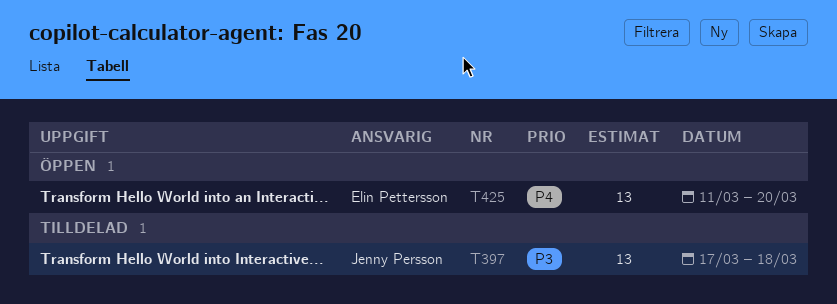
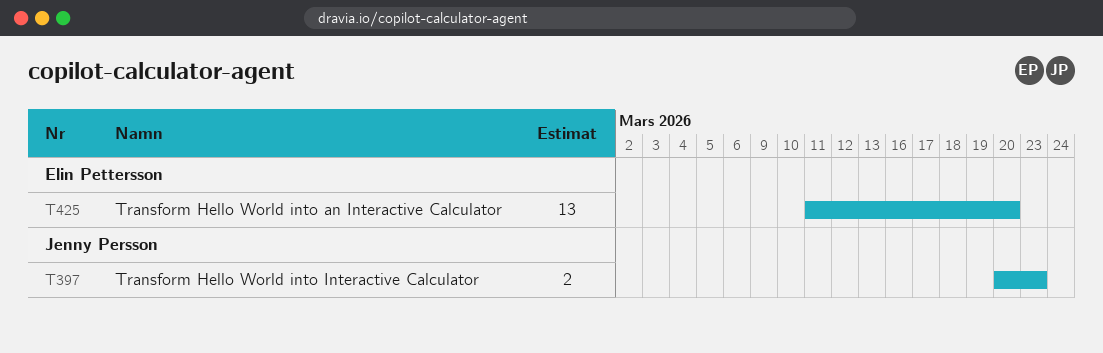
T397, estimate: 13 -> 2
T397, start: Mar 17 -> Mar 20
T397, due: Mar 18 -> Mar 23

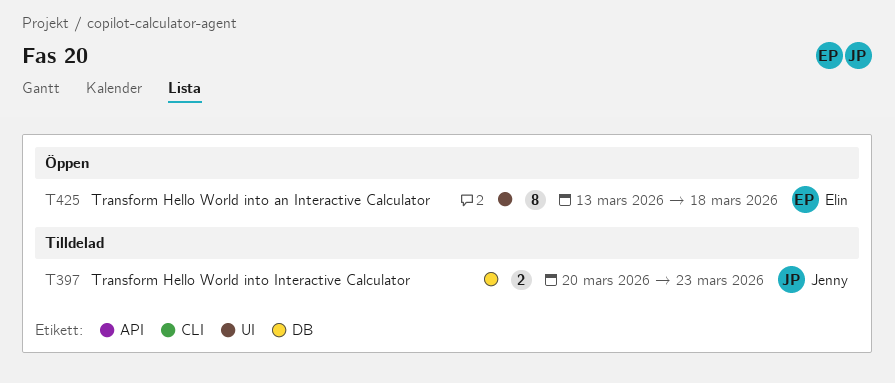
T425, estimate: 13 -> 8
T425, start: Mar 11 -> Mar 13
T425, due: Mar 20 -> Mar 18

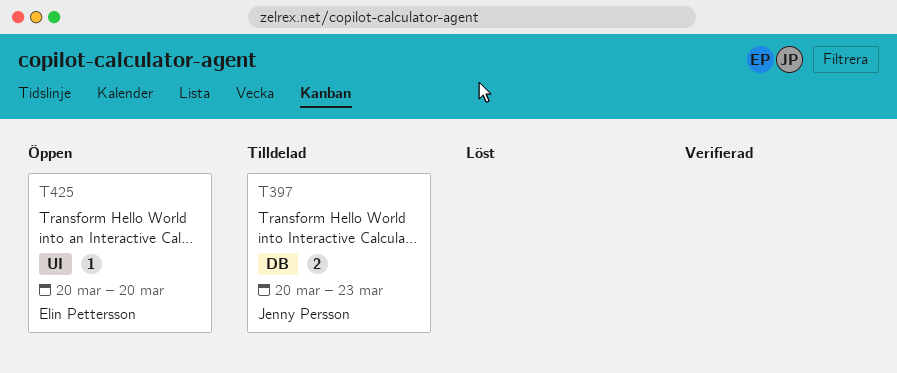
T425, estimate: 8 -> 1
T425, start: Mar 13 -> Mar 20
T425, due: Mar 18 -> Mar 20

